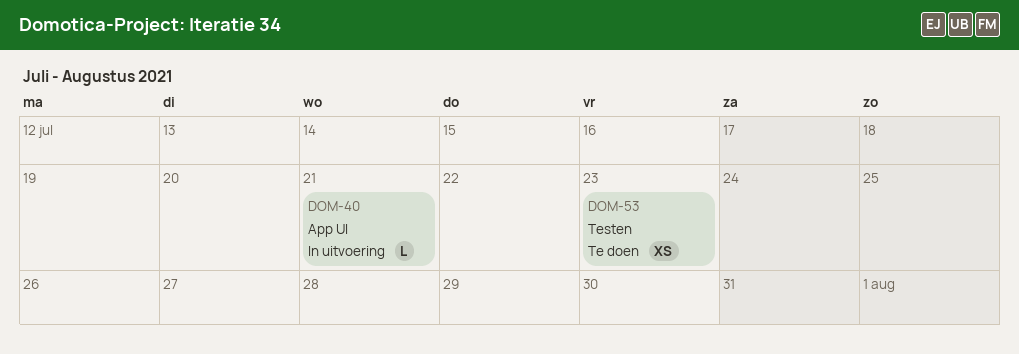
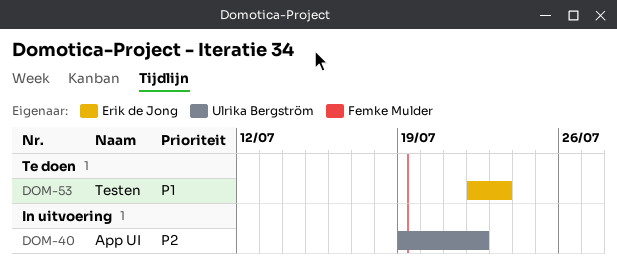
DOM-40, due: Jul 21 -> Jul 22

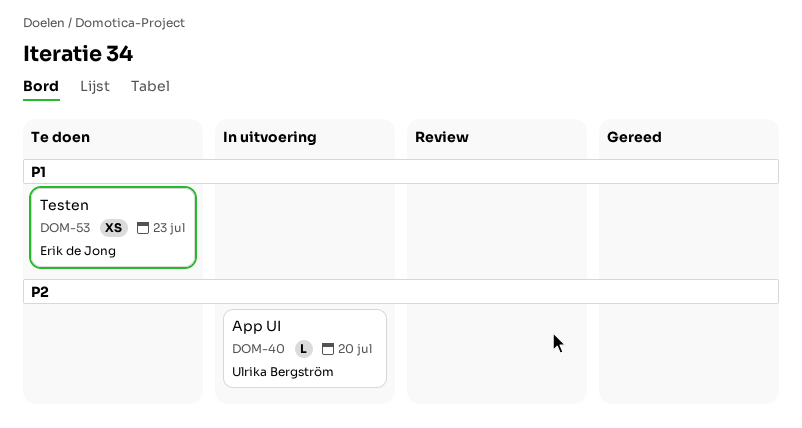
DOM-40, due: Jul 22 -> Jul 20

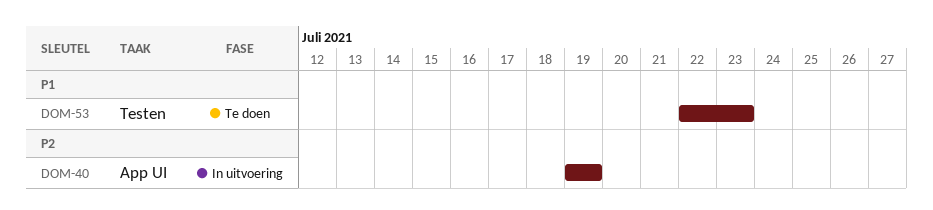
DOM-40, due: Jul 20 -> Jul 19

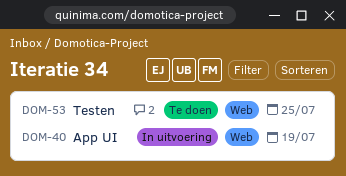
DOM-53, due: Jul 23 -> Jul 25

